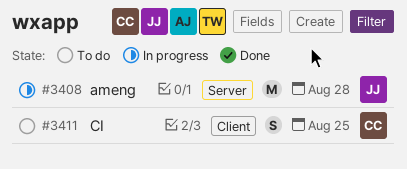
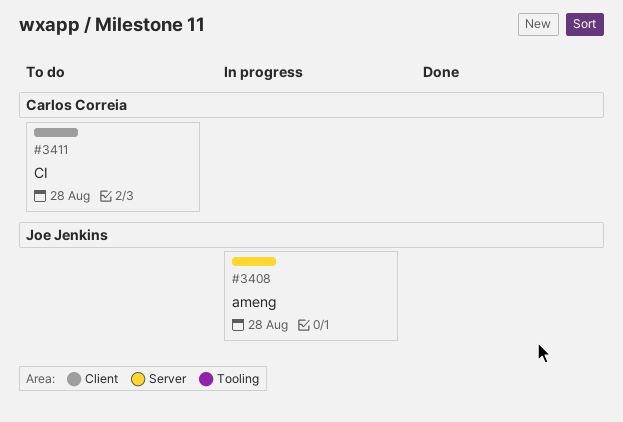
#3411, due: Aug 25 -> Aug 28

